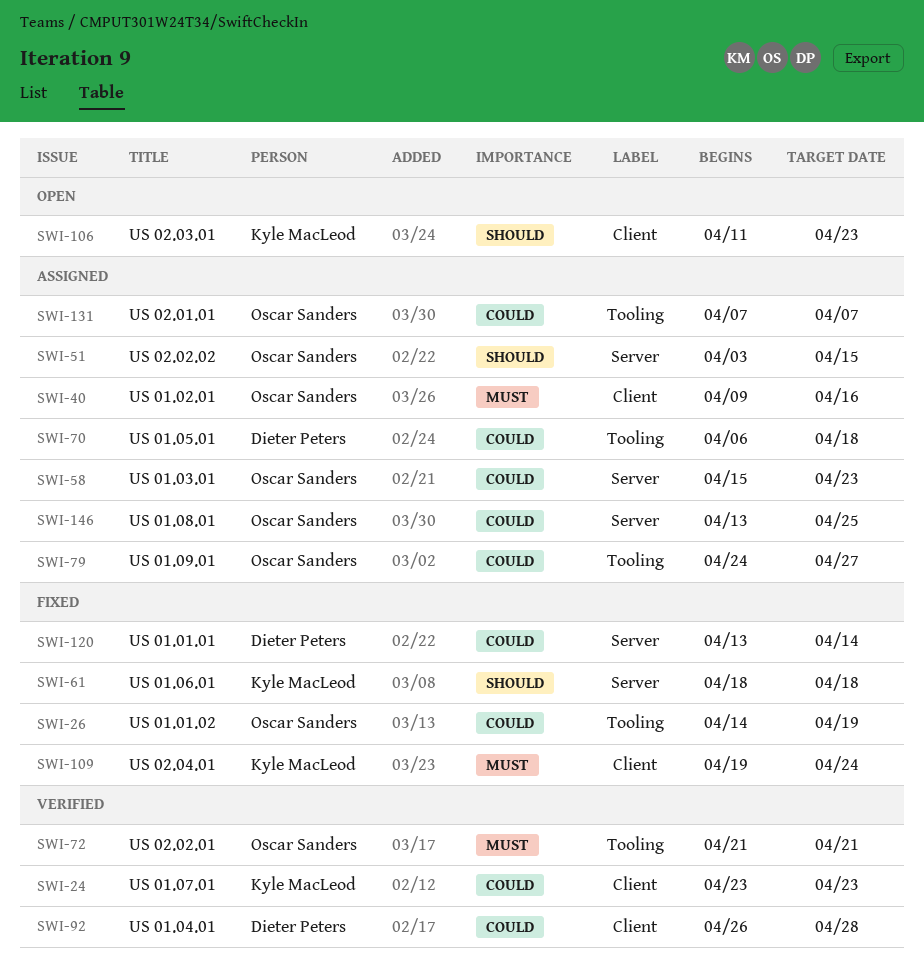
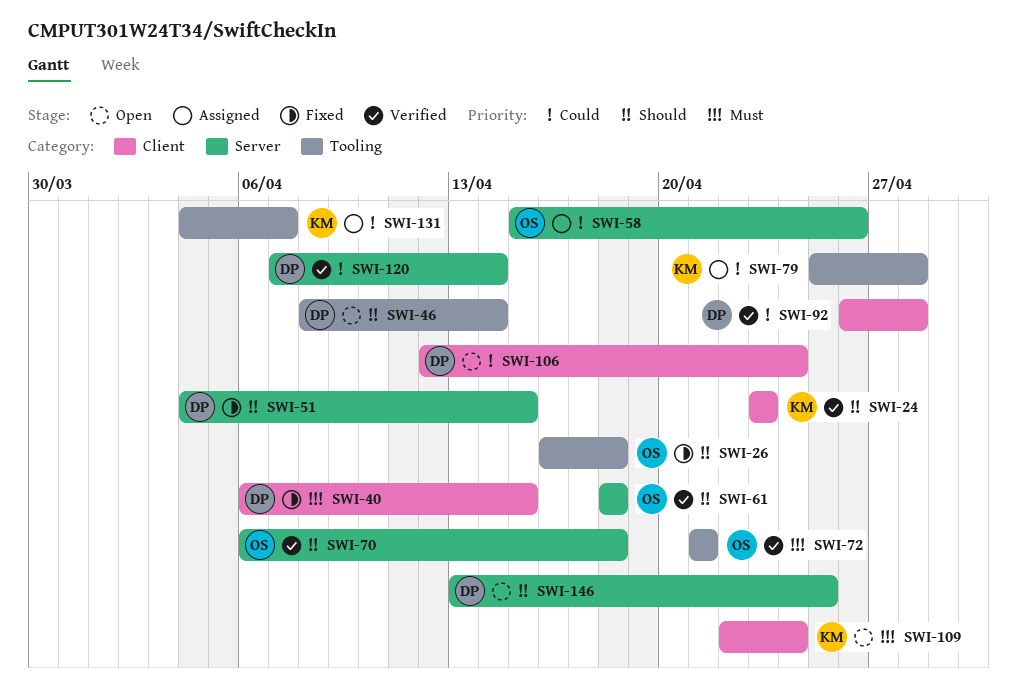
SWI-24, priority: Could -> Should
SWI-26, priority: Could -> Should
SWI-26, start: Apr 14 -> Apr 16
SWI-26, due: Apr 19 -> Apr 18
SWI-40, status: Assigned -> Fixed
SWI-40, owner: Oscar Sanders -> Dieter Peters
SWI-40, start: Apr 9 -> Apr 6
SWI-40, due: Apr 16 -> Apr 15
SWI-46: none -> present
SWI-51, status: Assigned -> Fixed
SWI-51, owner: Oscar Sanders -> Dieter Peters
SWI-51, start: Apr 3 -> Apr 4
SWI-58, due: Apr 23 -> Apr 26
SWI-61, status: Fixed -> Verified
SWI-61, owner: Kyle MacLeod -> Oscar Sanders
SWI-70, status: Assigned -> Verified
SWI-70, owner: Dieter Peters -> Oscar Sanders
SWI-70, priority: Could -> Should
SWI-70, label: Tooling -> Server
SWI-79, owner: Oscar Sanders -> Kyle MacLeod
SWI-79, start: Apr 24 -> Apr 25
SWI-79, due: Apr 27 -> Apr 28
SWI-106, owner: Kyle MacLeod -> Dieter Peters
SWI-106, priority: Should -> Could
SWI-106, start: Apr 11 -> Apr 12
SWI-106, due: Apr 23 -> Apr 24
SWI-109, status: Fixed -> Open
SWI-109, start: Apr 19 -> Apr 22
SWI-120, status: Fixed -> Verified
SWI-120, start: Apr 13 -> Apr 7
SWI-131, owner: Oscar Sanders -> Kyle MacLeod
SWI-131, start: Apr 7 -> Apr 4
SWI-146, status: Assigned -> Open
SWI-146, owner: Oscar Sanders -> Dieter Peters
SWI-146, priority: Could -> Should

